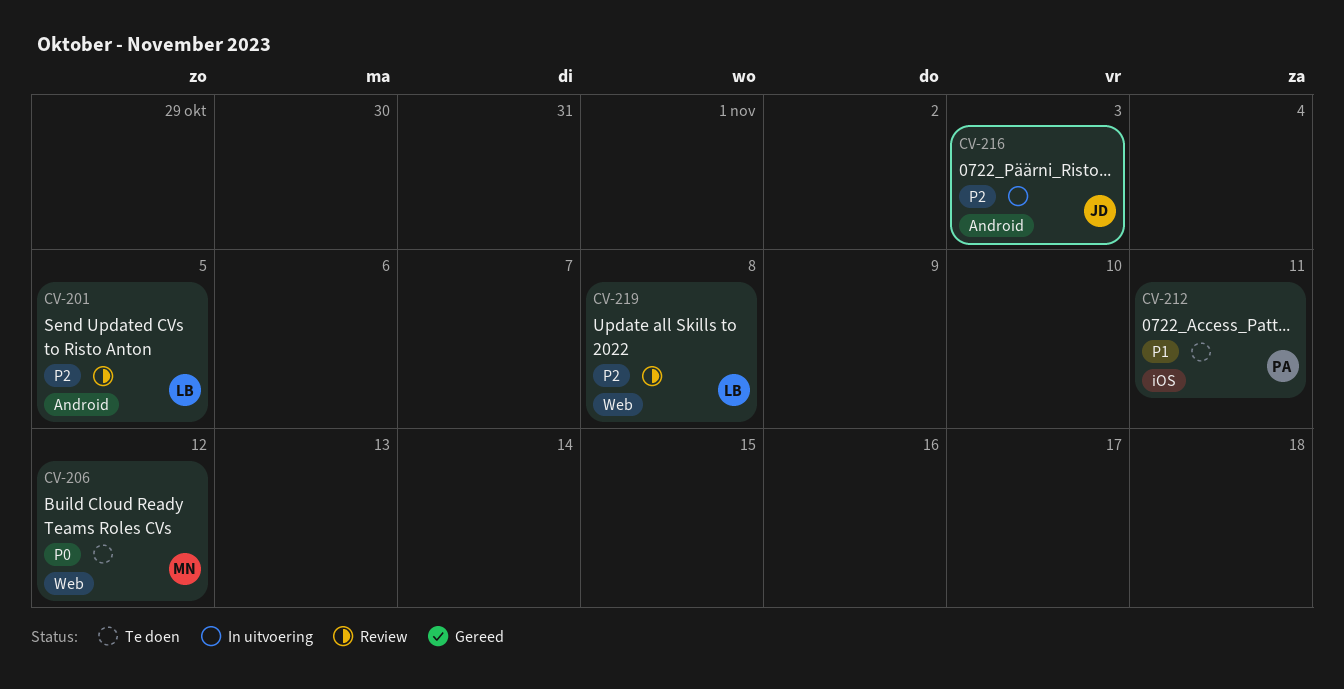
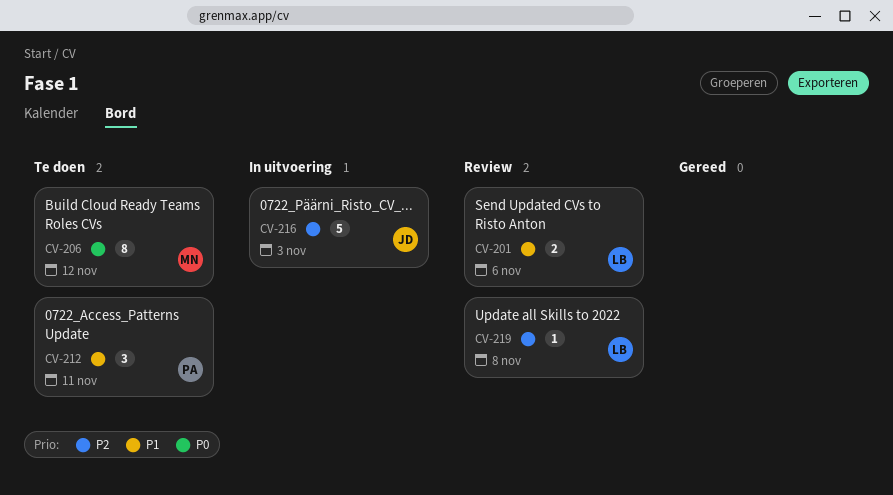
CV-201, priority: P2 -> P1
CV-201, due: Nov 5 -> Nov 6

